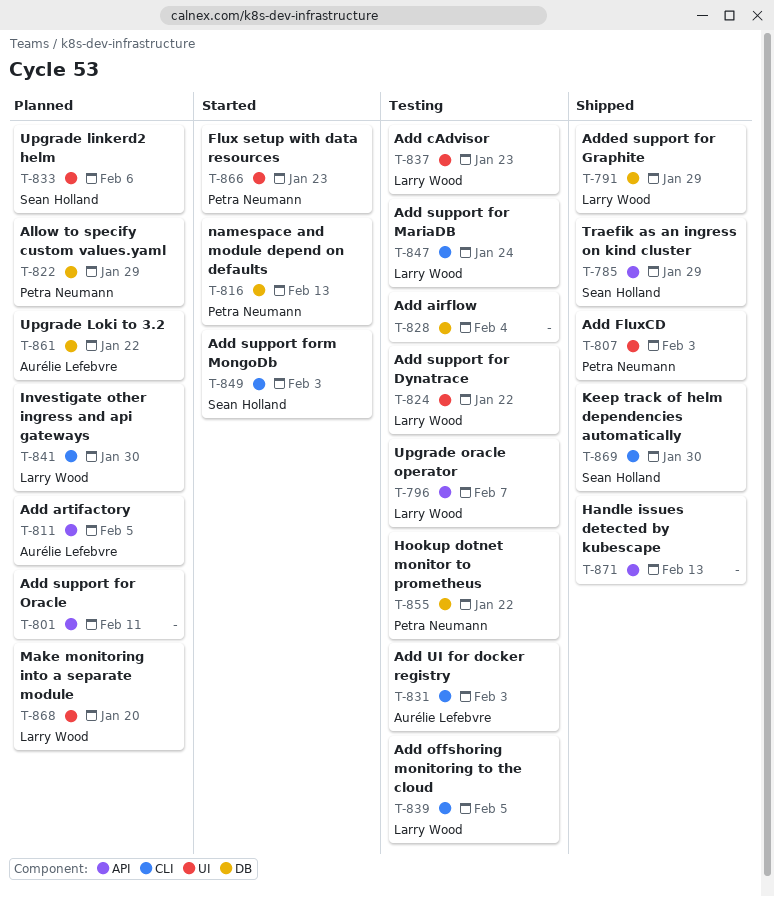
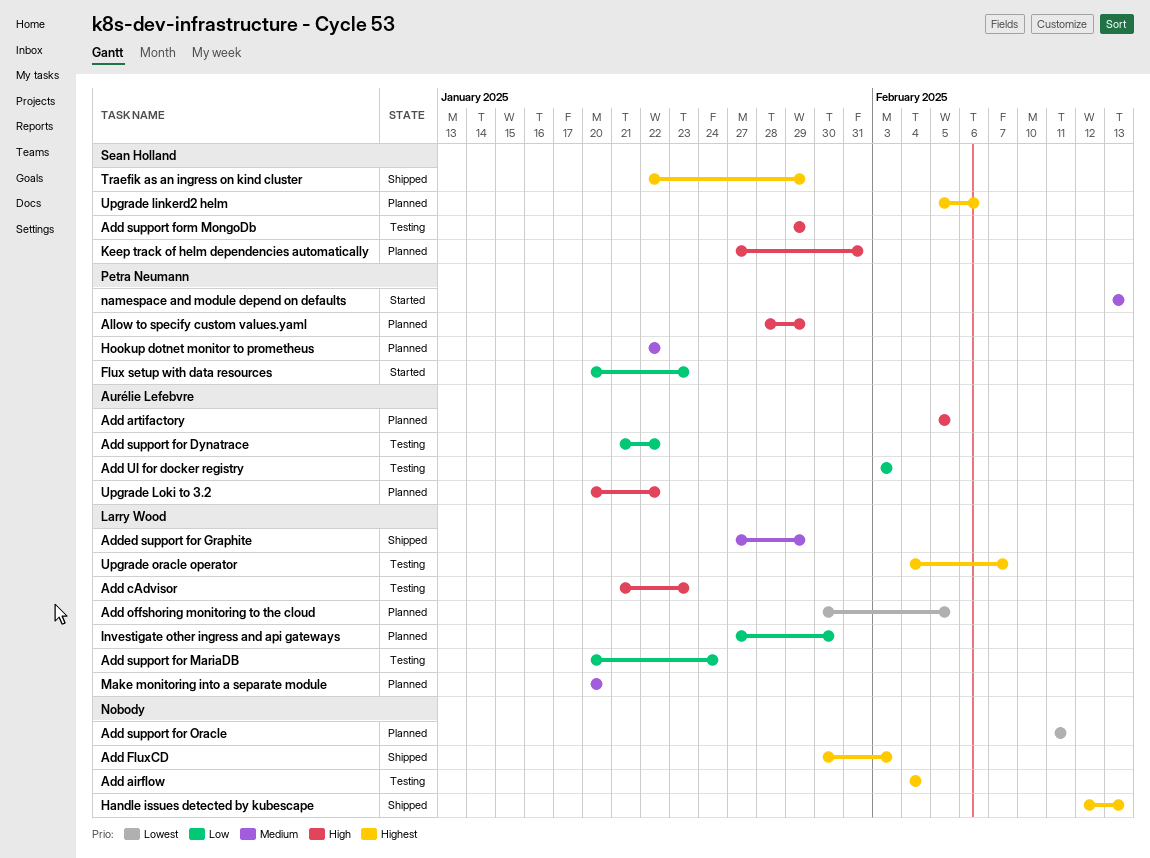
Add FluxCD, owner: Petra Neumann -> none
Add offshoring monitoring to the cloud, status: Testing -> Planned
Add support for Dynatrace, owner: Larry Wood -> Aurélie Lefebvre
Add support form MongoDb, status: Started -> Testing
Add support form MongoDb, due: Feb 3 -> Jan 29
Hookup dotnet monitor to prometheus, status: Testing -> Planned
Keep track of helm dependencies automatically, status: Shipped -> Planned
Keep track of helm dependencies automatically, due: Jan 30 -> Jan 31

